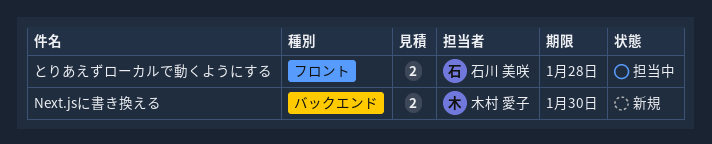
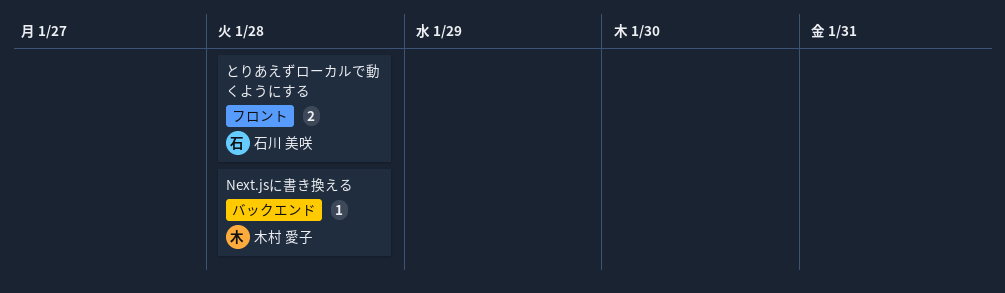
Next.jsに書き換える, estimate: 2 -> 1
Next.jsに書き換える, due: Jan 30 -> Jan 28

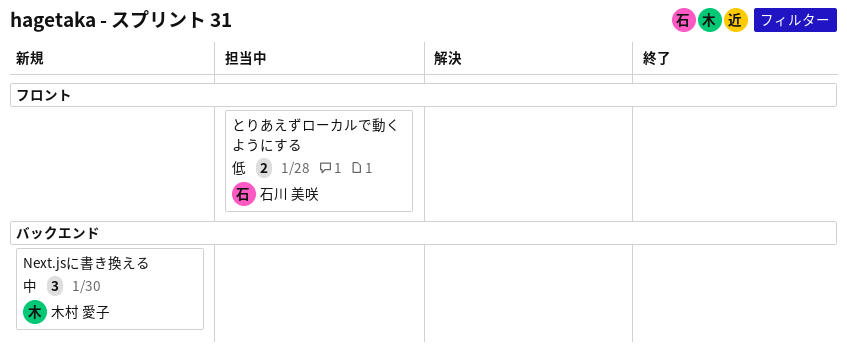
Next.jsに書き換える, estimate: 1 -> 3
Next.jsに書き換える, due: Jan 28 -> Jan 30

